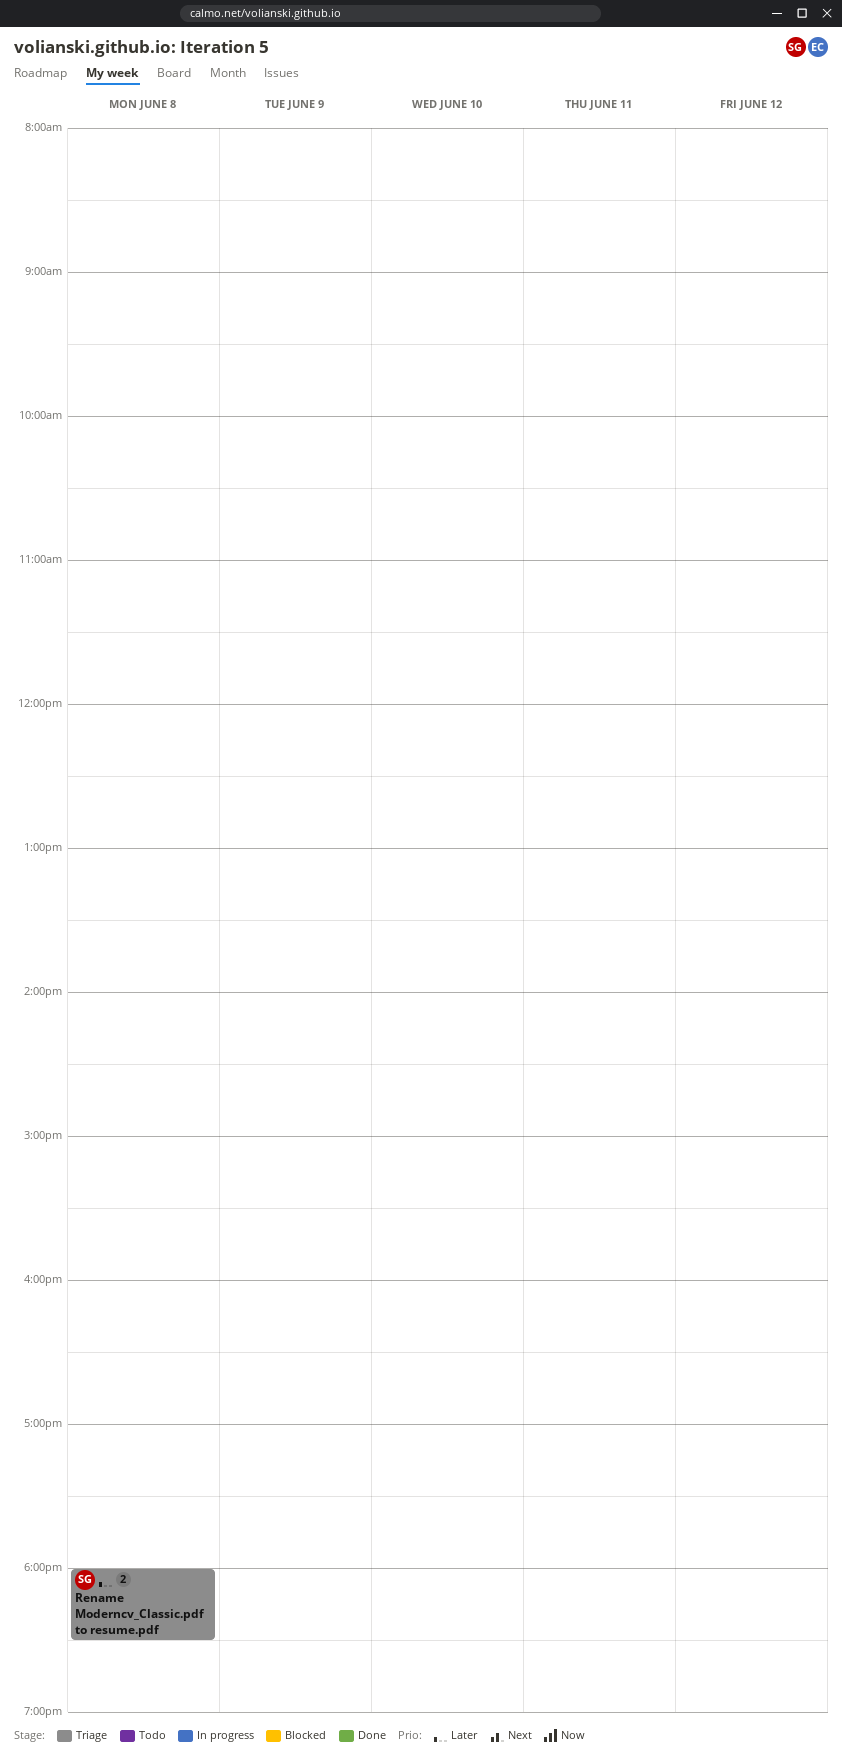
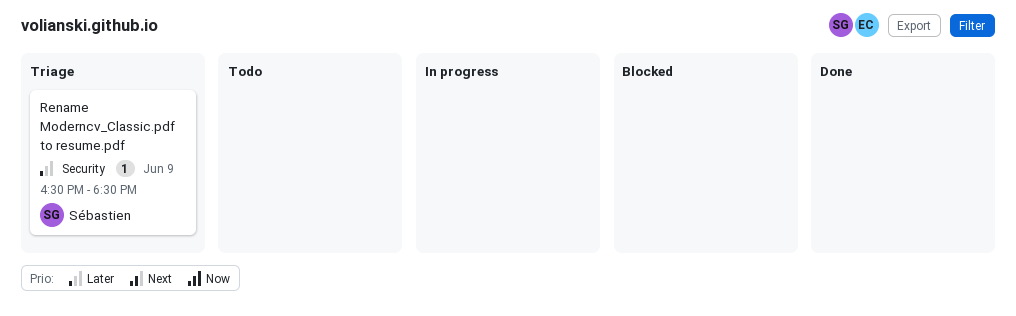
Rename Moderncv_Classic.pdf to resume.pdf, estimate: 2 -> 1
Rename Moderncv_Classic.pdf to resume.pdf, day: Jun 8 -> Jun 9
Rename Moderncv_Classic.pdf to resume.pdf, begins: 18:00 -> 16:30

